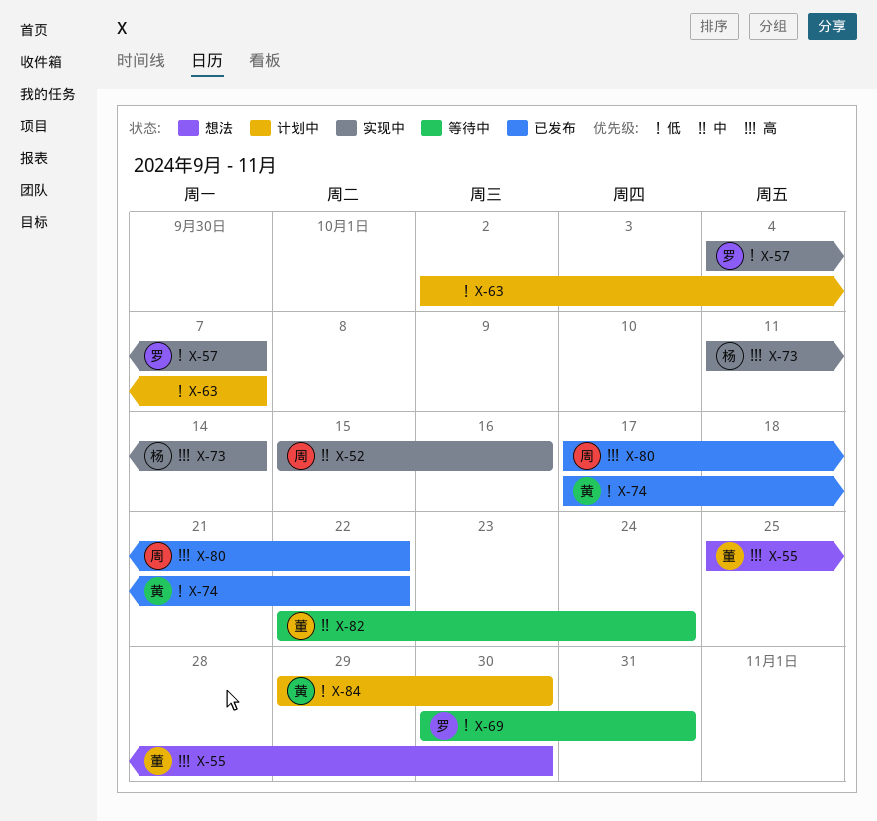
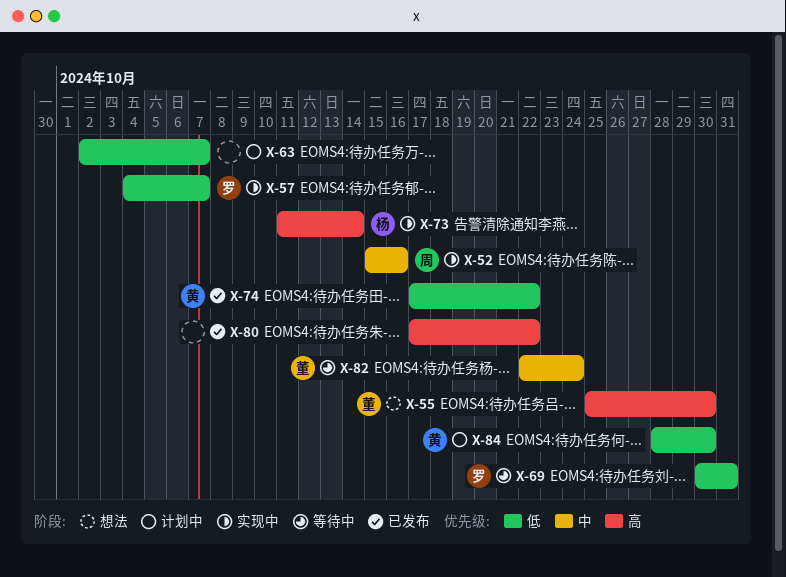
X-80, owner: 周 -> none
X-84, start: Oct 29 -> Oct 28

